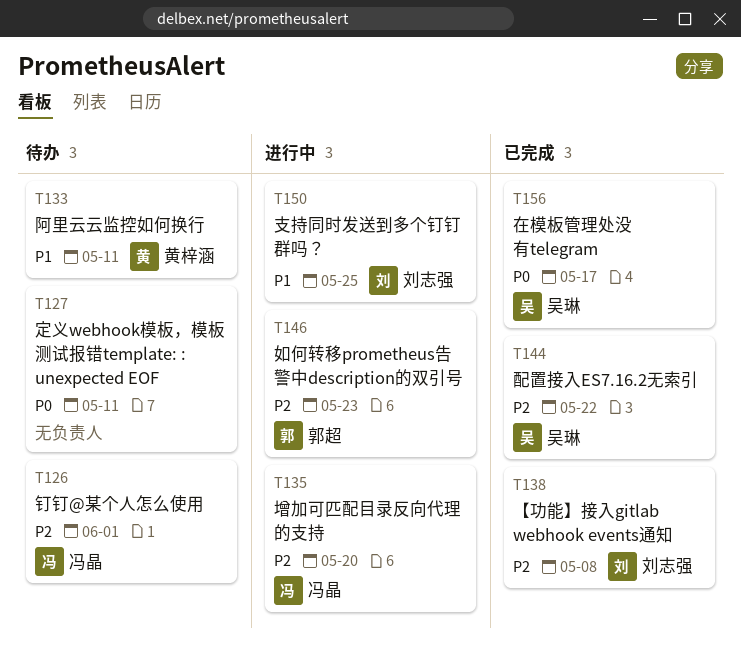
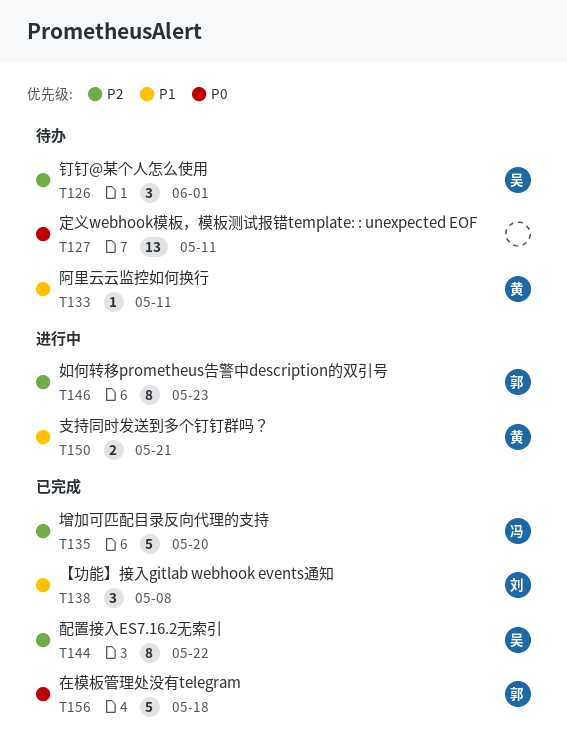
T126, owner: 冯晶 -> 吴琳
T135, status: 进行中 -> 已完成
T138, priority: P2 -> P1
T150, owner: 刘志强 -> 黄梓涵
T150, due: May 25 -> May 21
T156, owner: 吴琳 -> 郭超
T156, due: May 17 -> May 18

